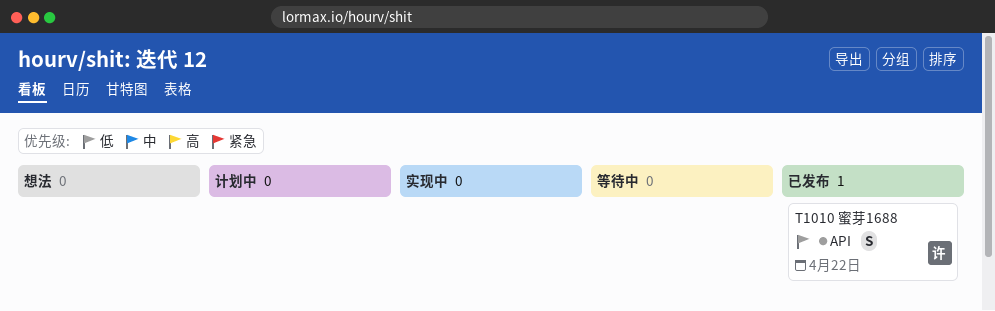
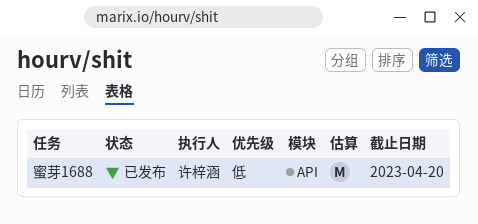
蜜芽1688, estimate: S -> M
蜜芽1688, due: Apr 22 -> Apr 20

